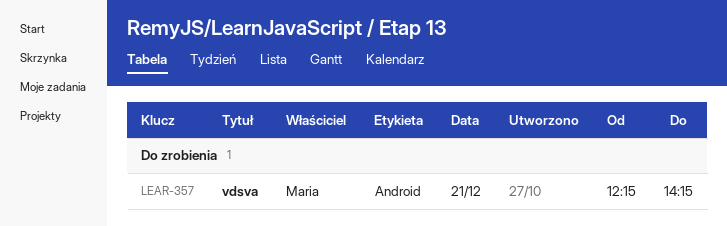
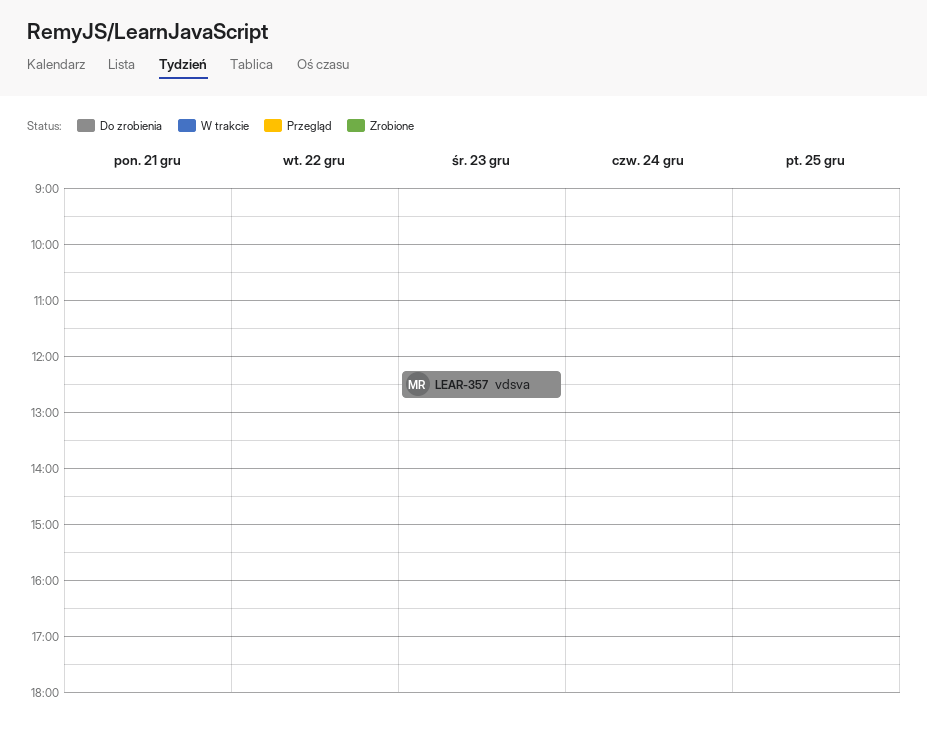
LEAR-357, day: Dec 21 -> Dec 23
LEAR-357, ends: 14:15 -> 12:45

